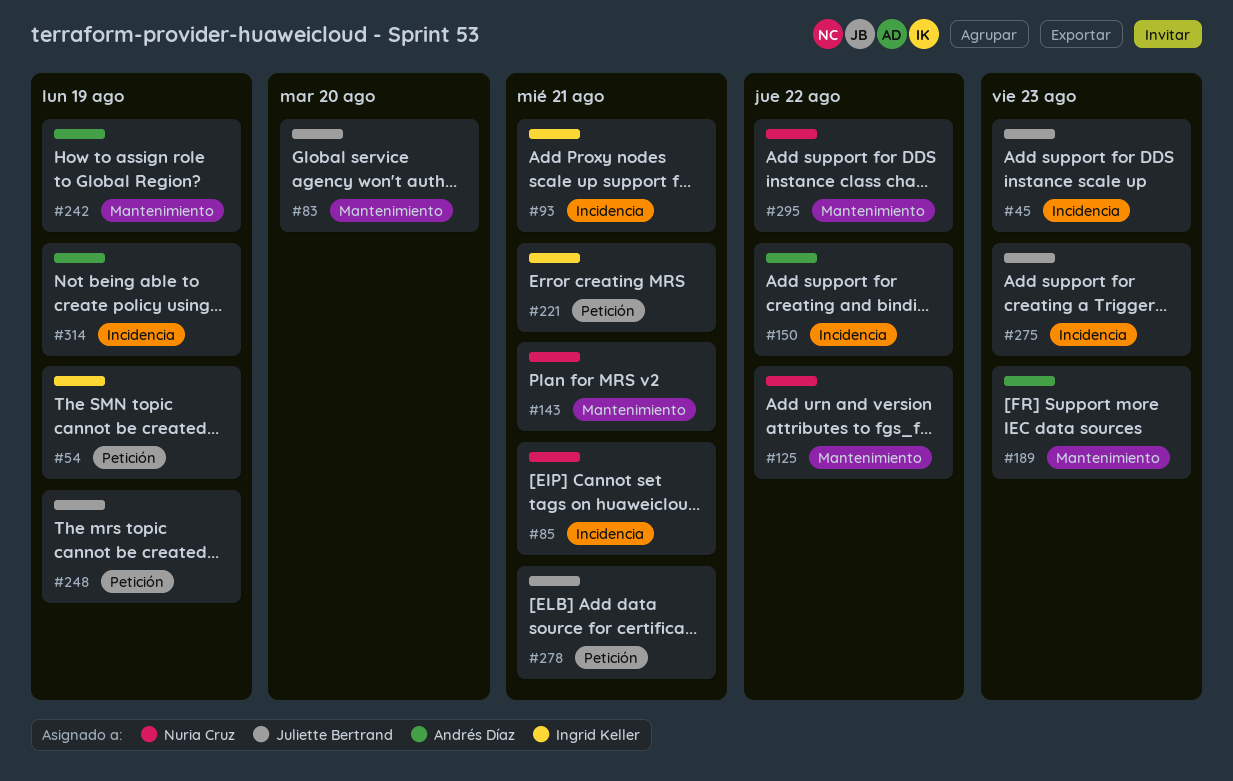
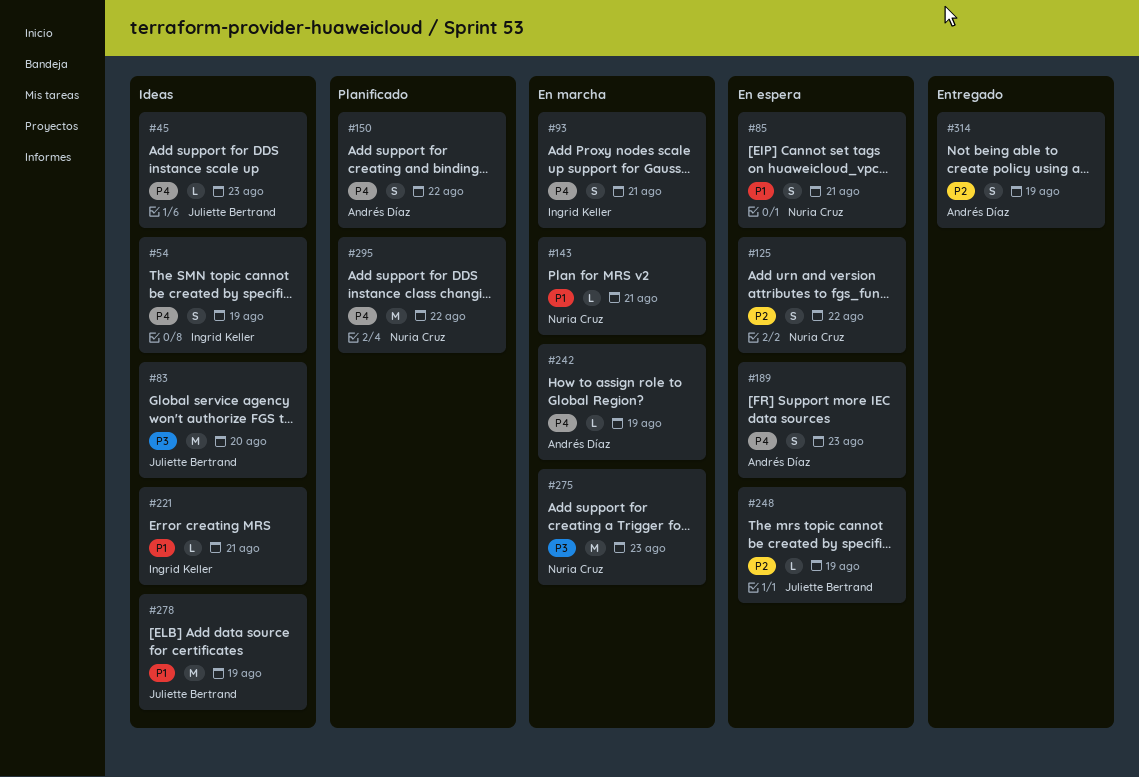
#275, owner: Juliette Bertrand -> Nuria Cruz
#278, due: Aug 21 -> Aug 19

